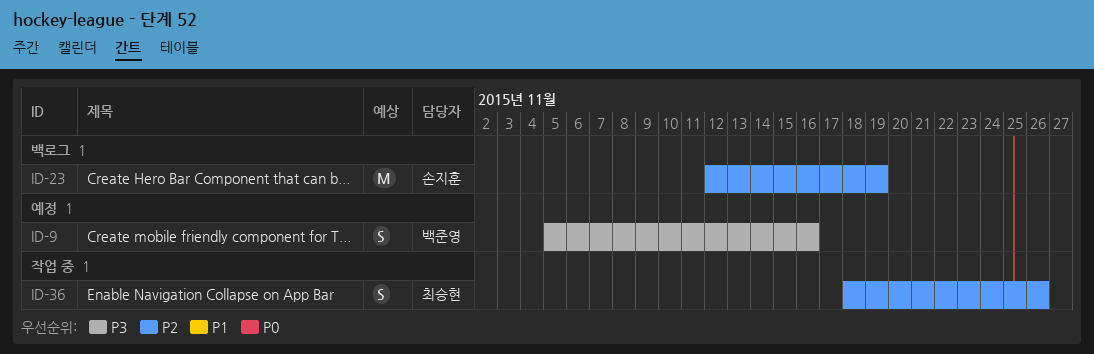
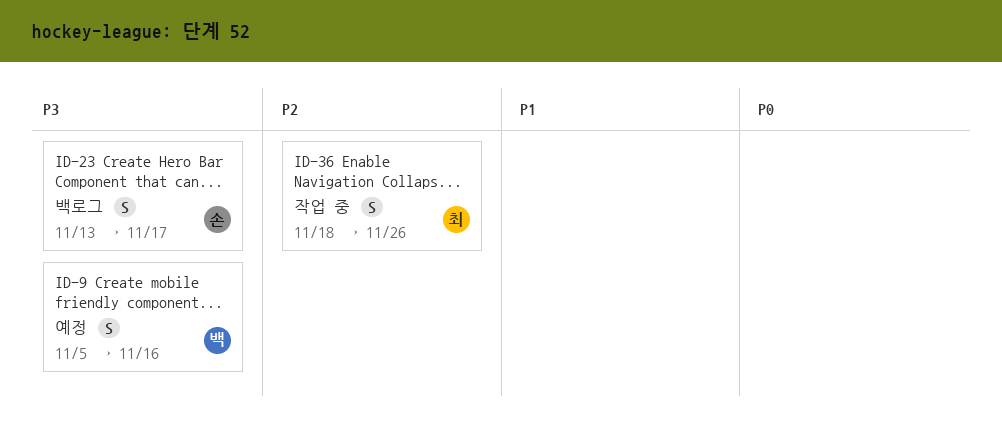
ID-23, priority: P2 -> P3
ID-23, estimate: M -> S
ID-23, start: Nov 12 -> Nov 13
ID-23, due: Nov 19 -> Nov 17

